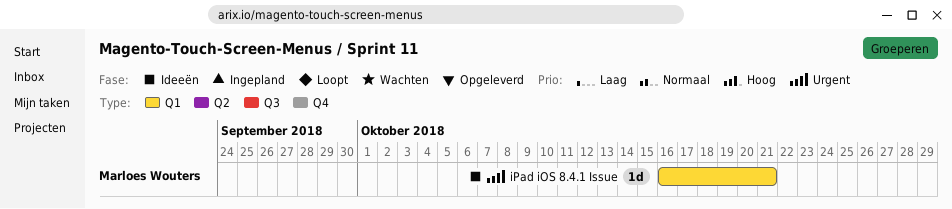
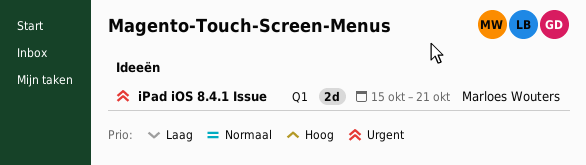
iPad iOS 8.4.1 Issue, estimate: 1d -> 2d
iPad iOS 8.4.1 Issue, start: Oct 16 -> Oct 15

